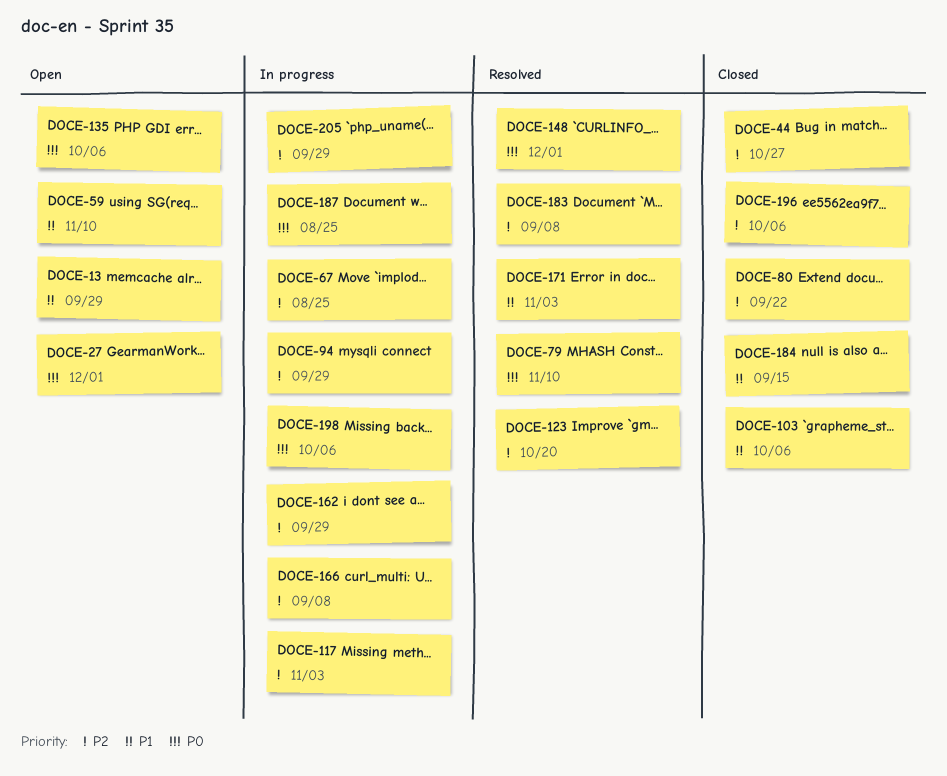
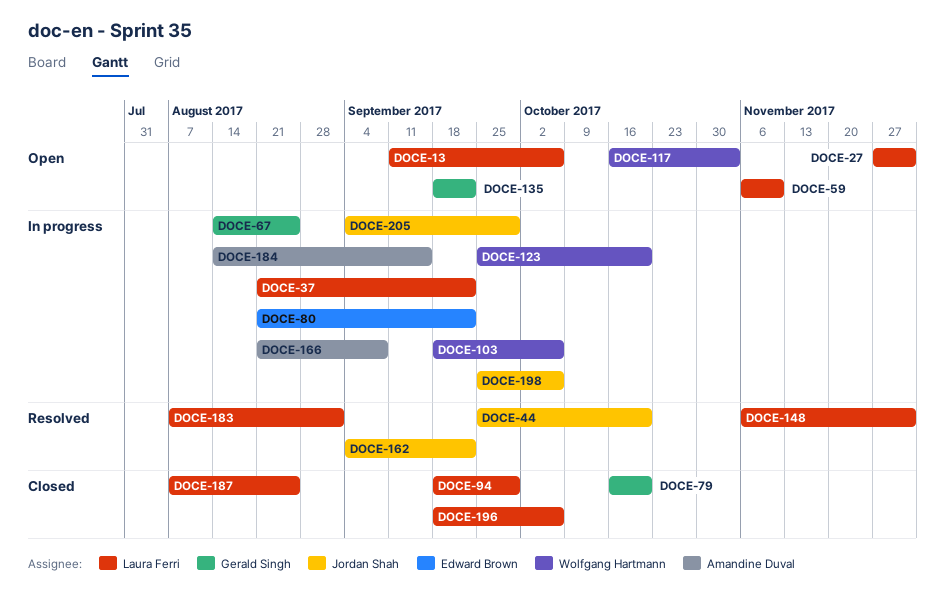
DOCE-13, due: Sep 29 -> Oct 6
DOCE-37: none -> present
DOCE-44, status: Closed -> Resolved
DOCE-44, due: Oct 27 -> Oct 20
DOCE-79, status: Resolved -> Closed
DOCE-79, due: Nov 10 -> Oct 20
DOCE-80, status: Closed -> In progress
DOCE-94, status: In progress -> Closed
DOCE-103, status: Closed -> In progress
DOCE-117, status: In progress -> Open
DOCE-123, status: Resolved -> In progress
DOCE-135, due: Oct 6 -> Sep 22
DOCE-162, status: In progress -> Resolved
DOCE-162, due: Sep 29 -> Sep 22
DOCE-171: present -> none
DOCE-183, due: Sep 8 -> Sep 1
DOCE-184, status: Closed -> In progress
DOCE-187, status: In progress -> Closed

